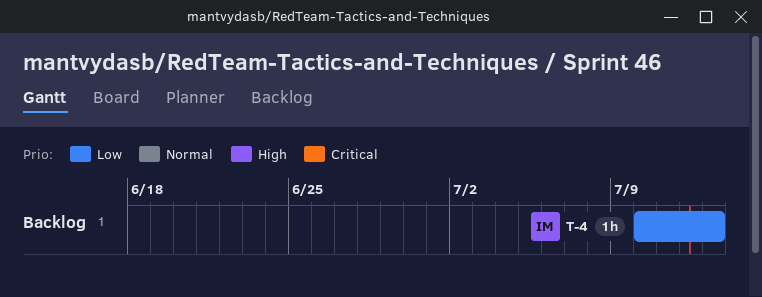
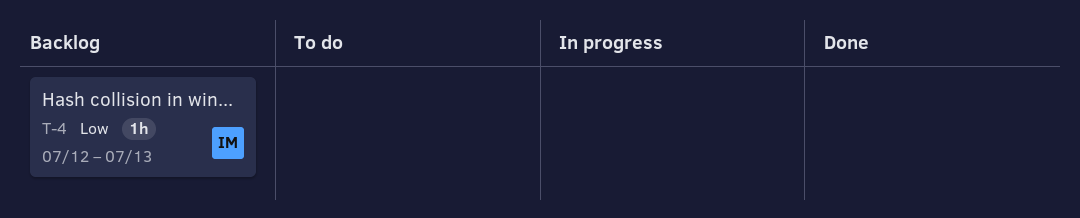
T-4, start: Jul 10 -> Jul 12

